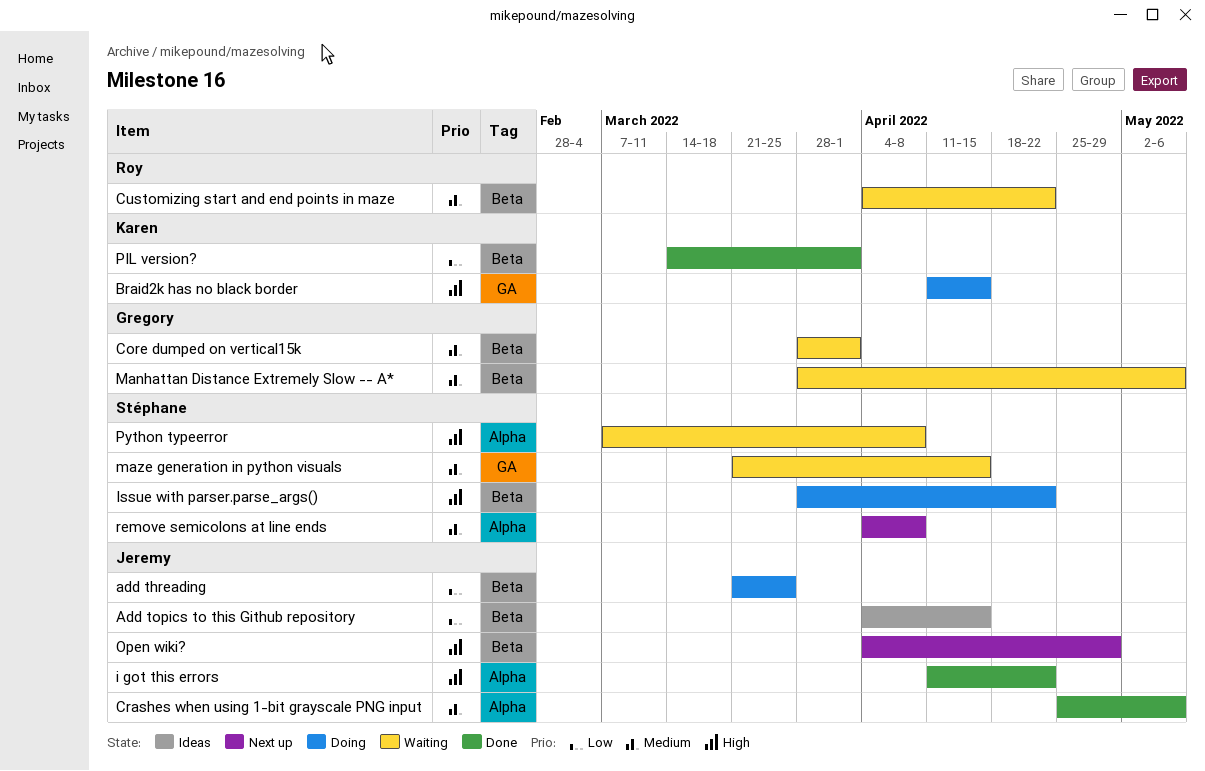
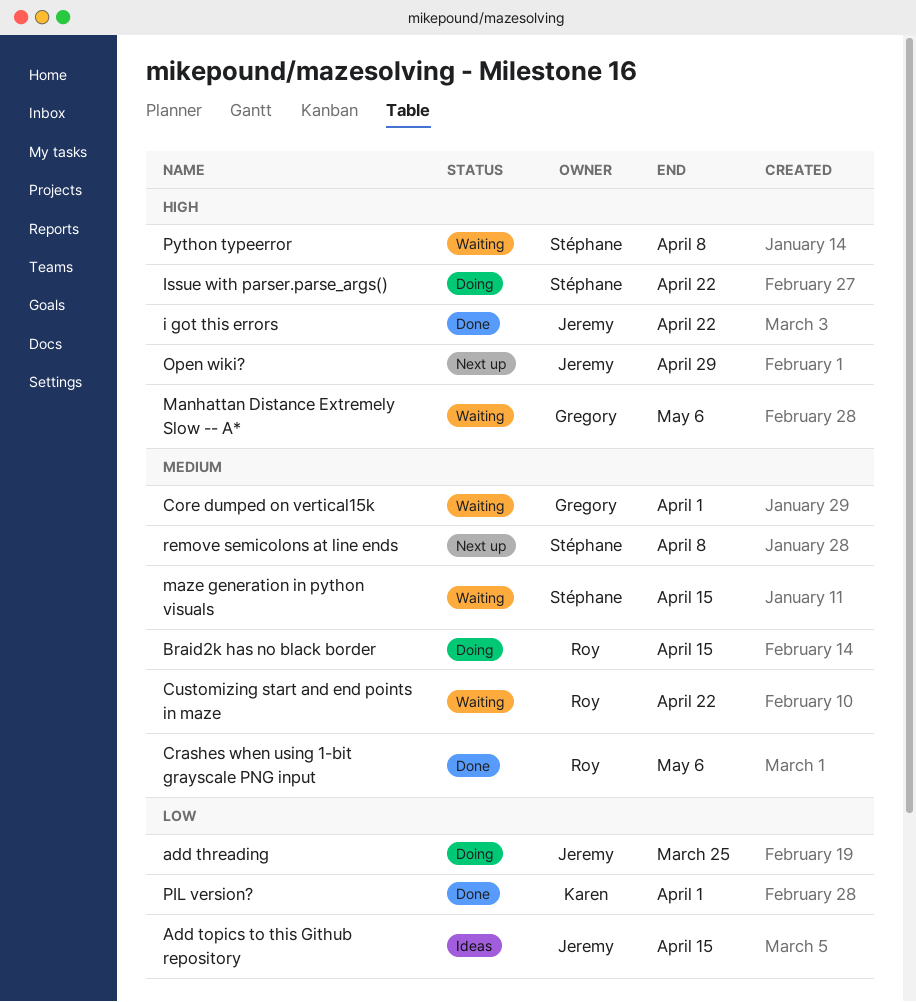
Braid2k has no black border, owner: Karen -> Roy
Braid2k has no black border, priority: High -> Medium
Crashes when using 1-bit grayscale PNG input, owner: Jeremy -> Roy
Manhattan Distance Extremely Slow -- A*, priority: Medium -> High

